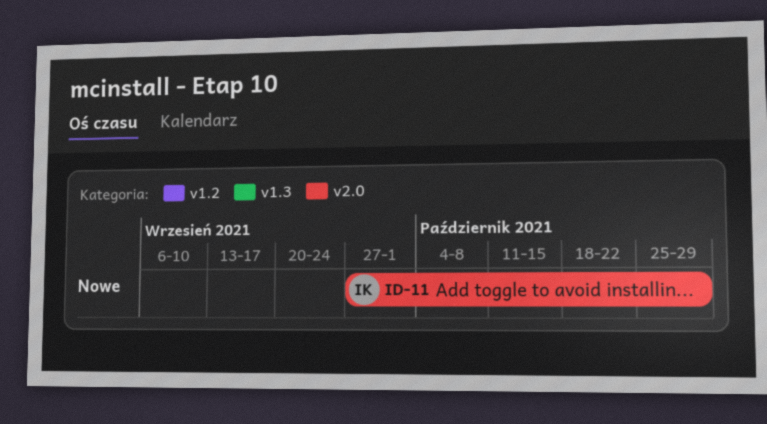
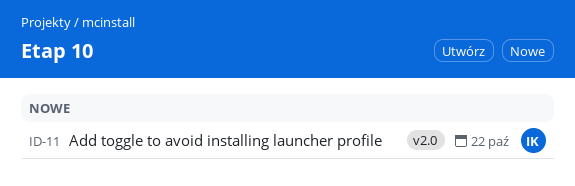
ID-11, due: Oct 29 -> Oct 22

